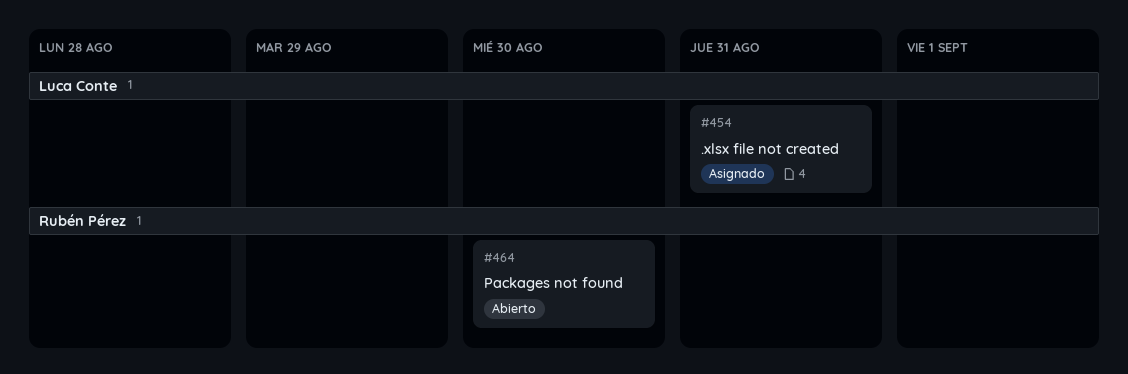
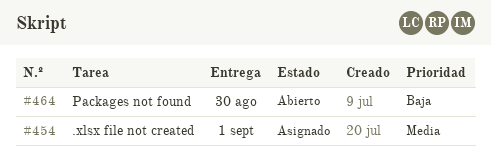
#454, due: Aug 31 -> Sep 1

